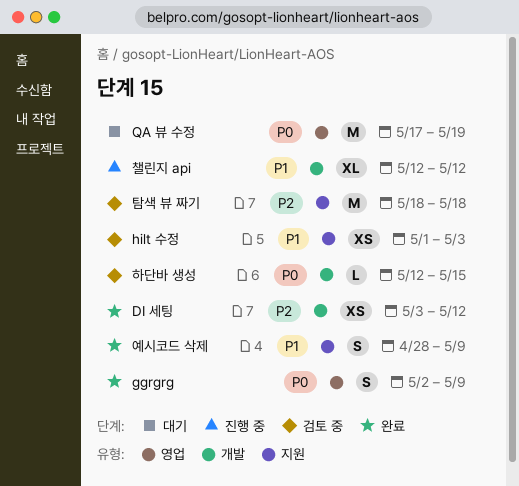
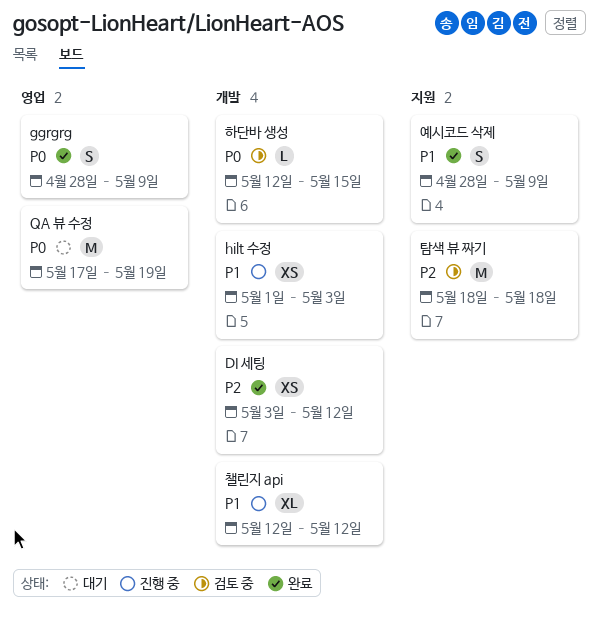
ggrgrg, start: May 2 -> Apr 28
hilt 수정, status: 검토 중 -> 진행 중
hilt 수정, label: 지원 -> 개발

